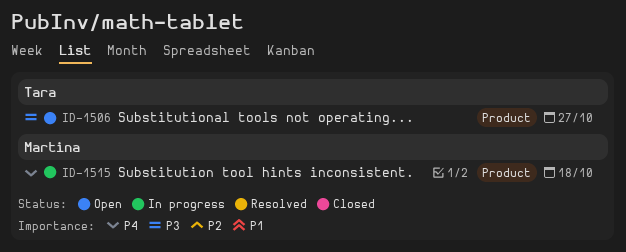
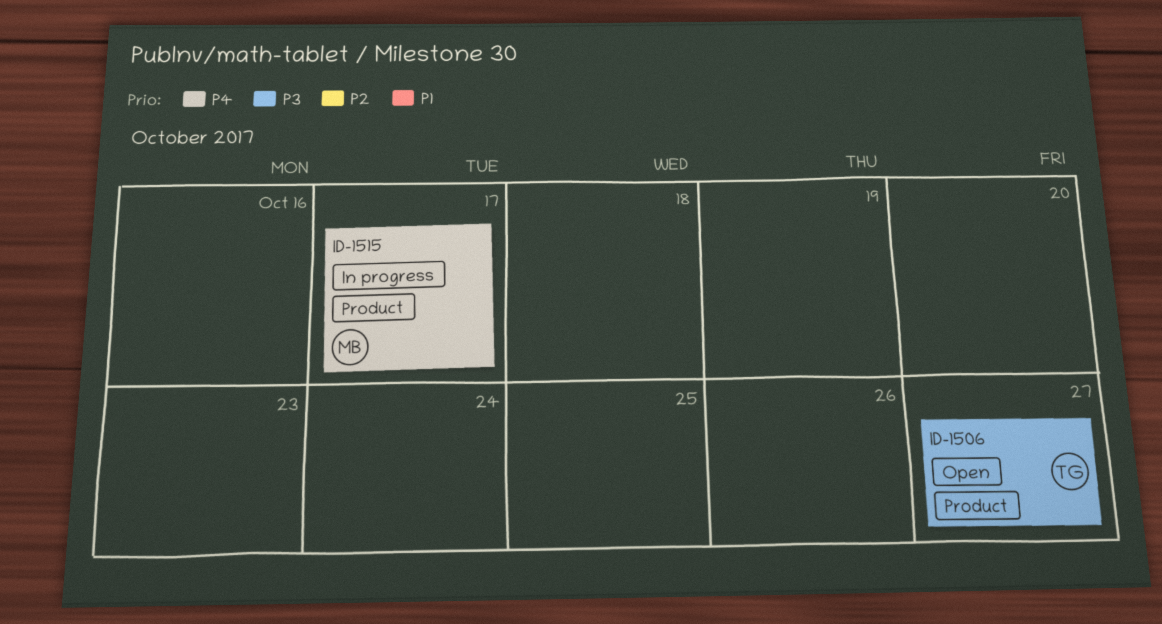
ID-1515, due: Oct 18 -> Oct 17

